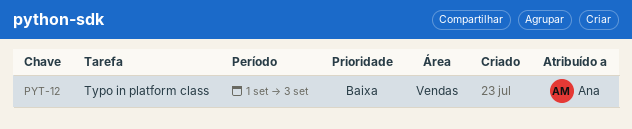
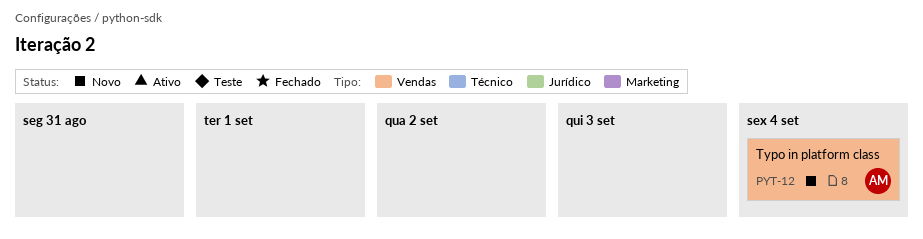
PYT-12, due: Sep 3 -> Sep 4

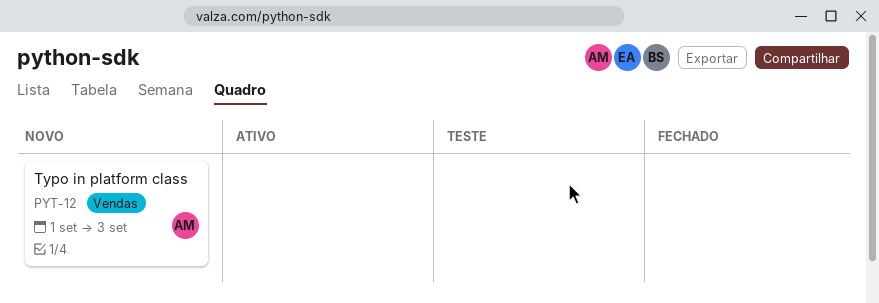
PYT-12, due: Sep 4 -> Sep 3

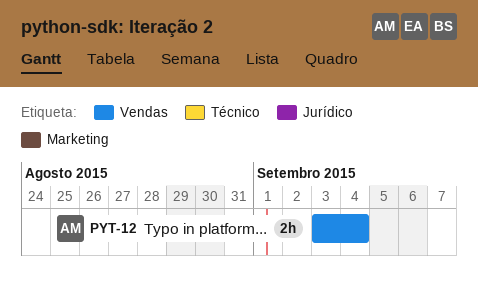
PYT-12, start: Sep 1 -> Sep 3
PYT-12, due: Sep 3 -> Sep 4

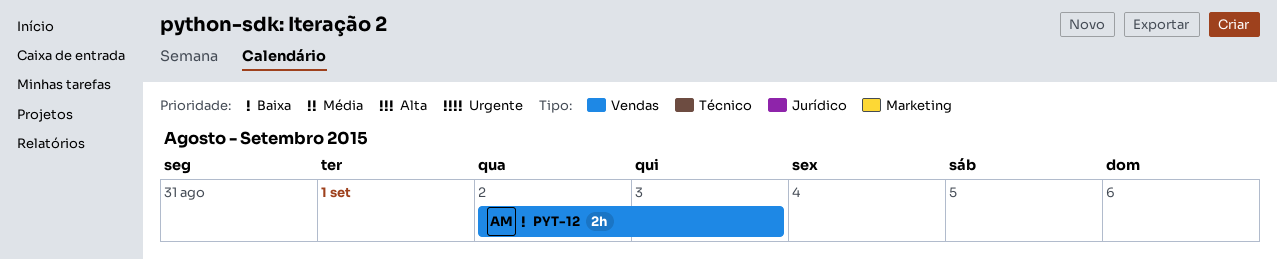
PYT-12, start: Sep 3 -> Sep 2
PYT-12, due: Sep 4 -> Sep 3

